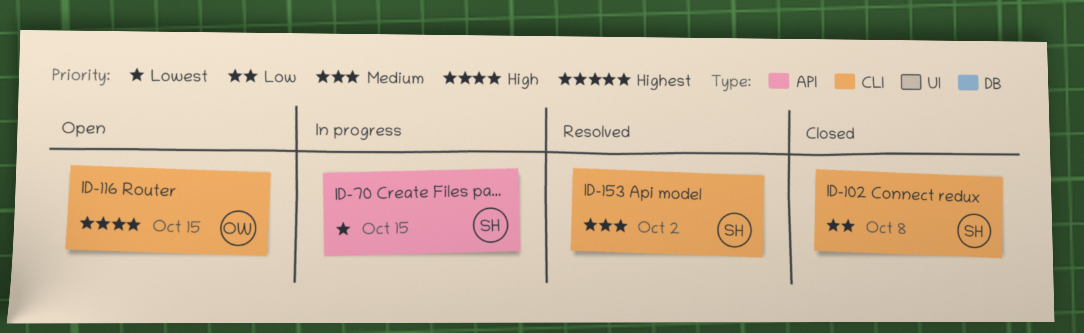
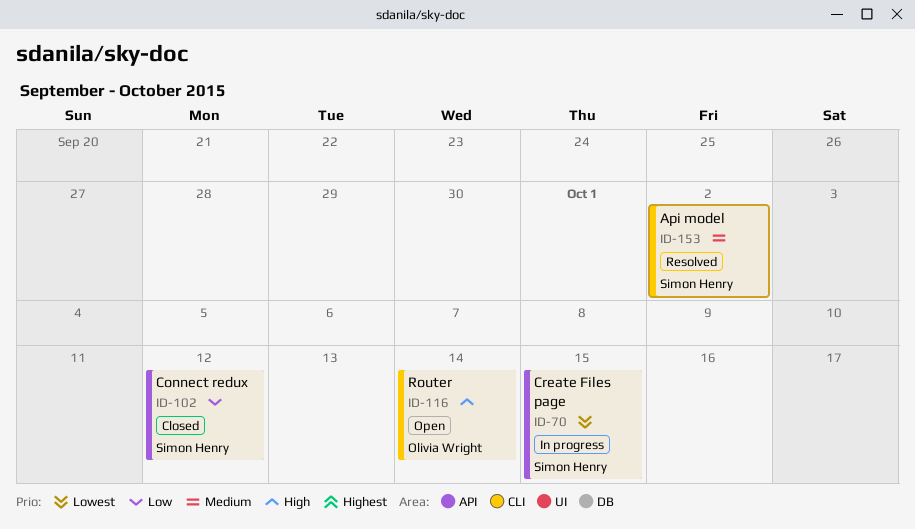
ID-102, label: CLI -> API
ID-102, due: Oct 8 -> Oct 12
ID-116, due: Oct 15 -> Oct 14

